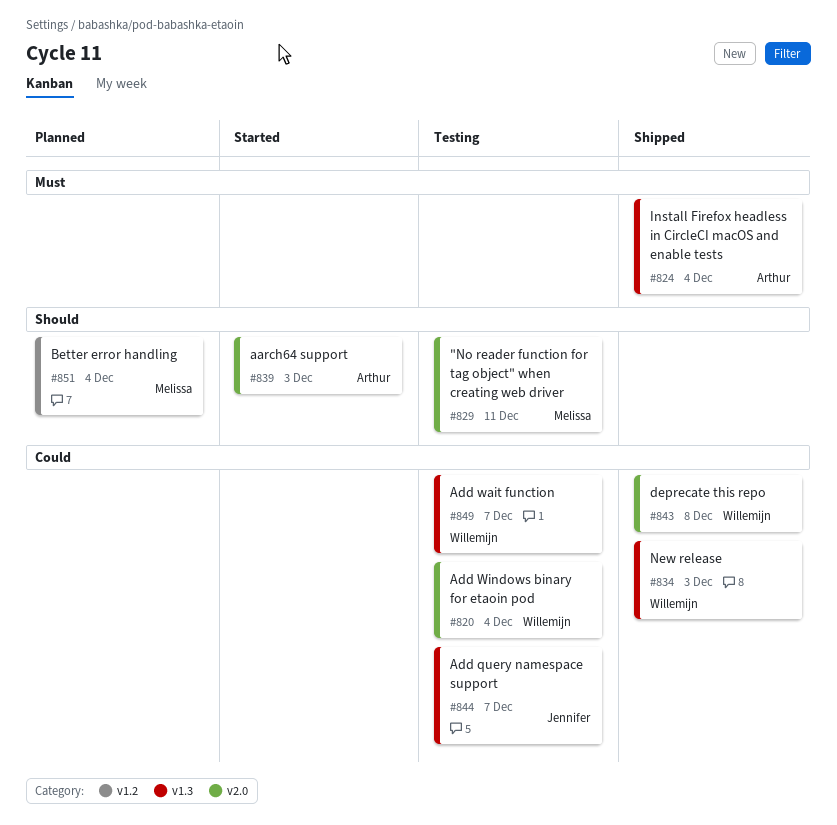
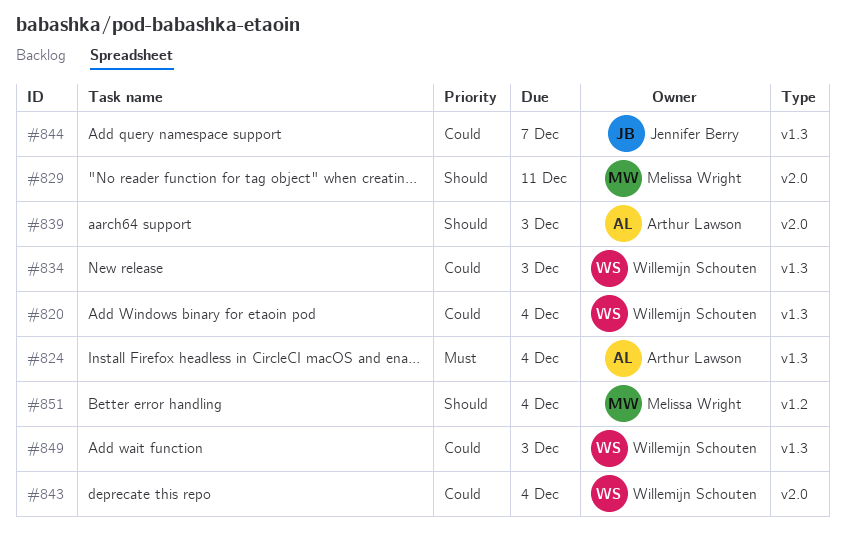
#820, label: v2.0 -> v1.3
#843, due: Dec 8 -> Dec 4
#849, due: Dec 7 -> Dec 3

